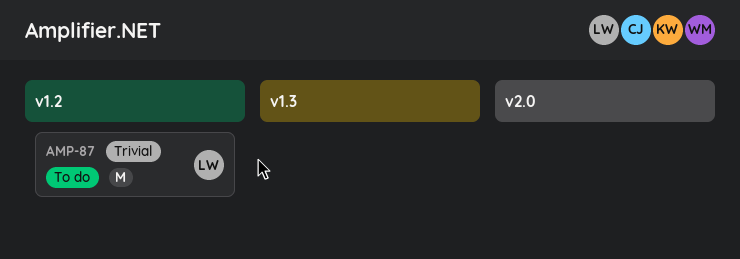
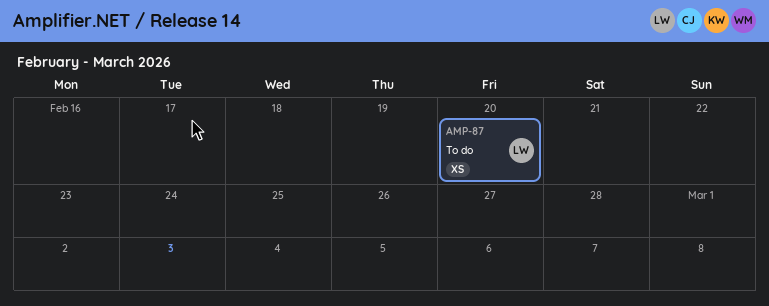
AMP-87, estimate: M -> XS

